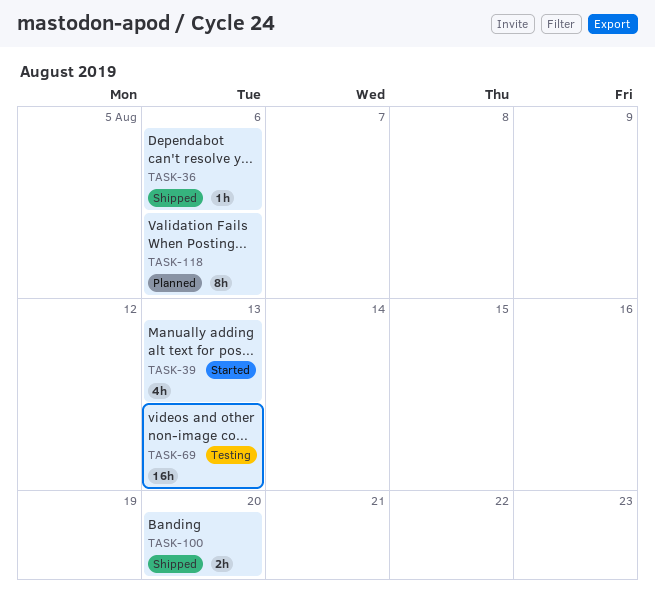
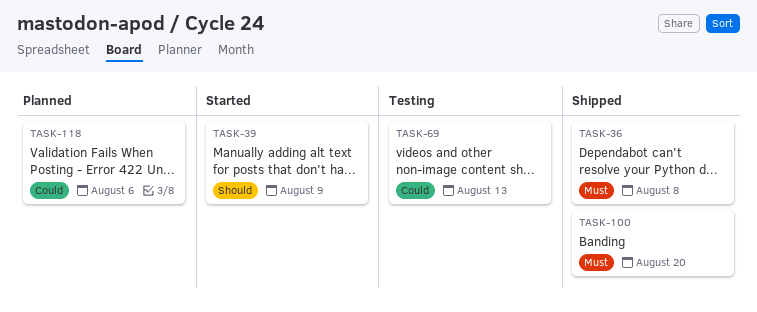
TASK-36, due: Aug 6 -> Aug 8
TASK-39, due: Aug 13 -> Aug 9

